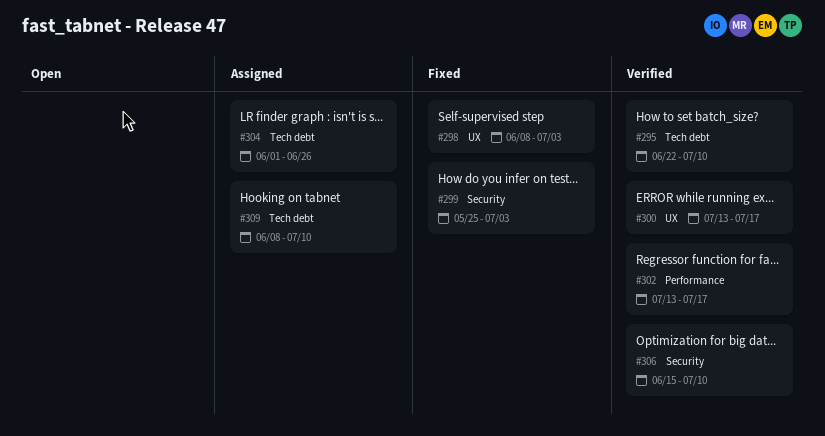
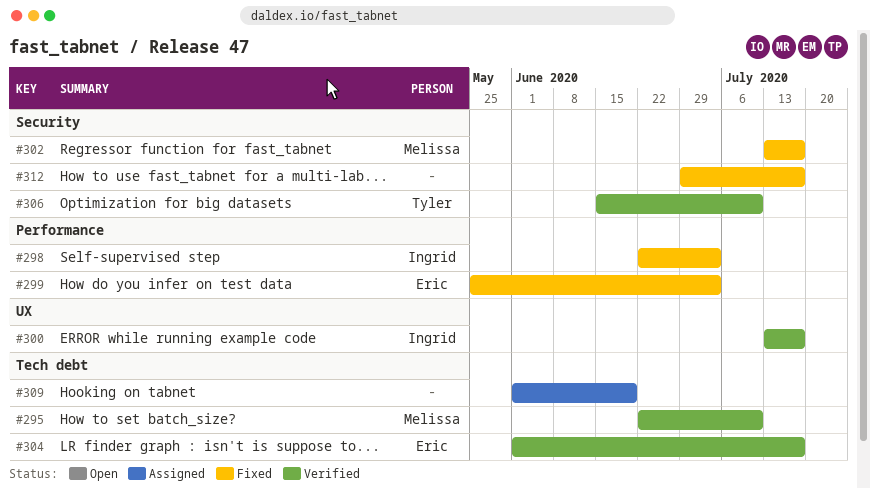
#298, label: UX -> Performance
#298, start: Jun 8 -> Jun 22
#299, label: Security -> Performance
#302, status: Verified -> Fixed
#302, label: Performance -> Security
#304, status: Assigned -> Verified
#304, due: Jun 26 -> Jul 17
#309, start: Jun 8 -> Jun 1
#309, due: Jul 10 -> Jun 19
#312: none -> present

